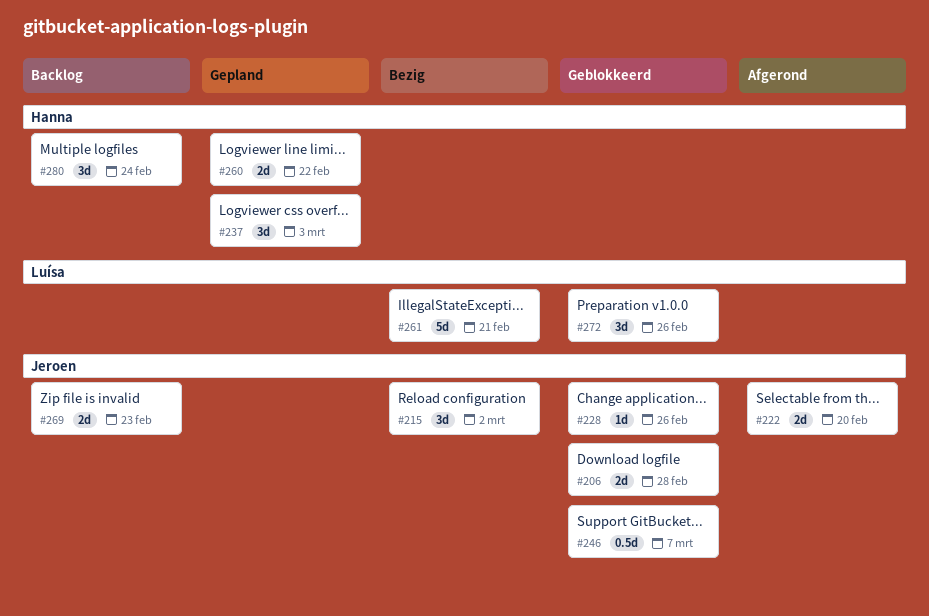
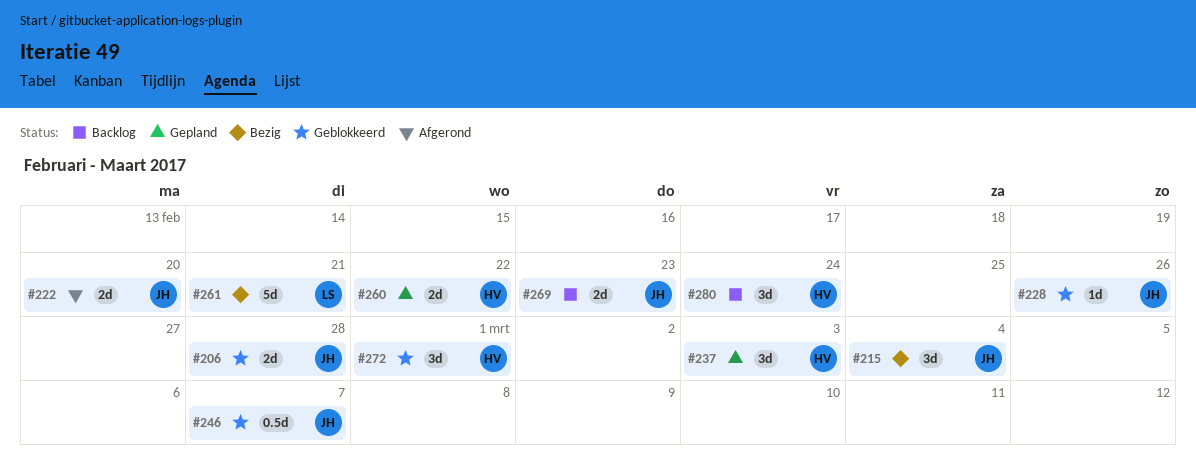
#215, due: Mar 2 -> Mar 4
#272, owner: Luísa -> Hanna
#272, due: Feb 26 -> Mar 1

